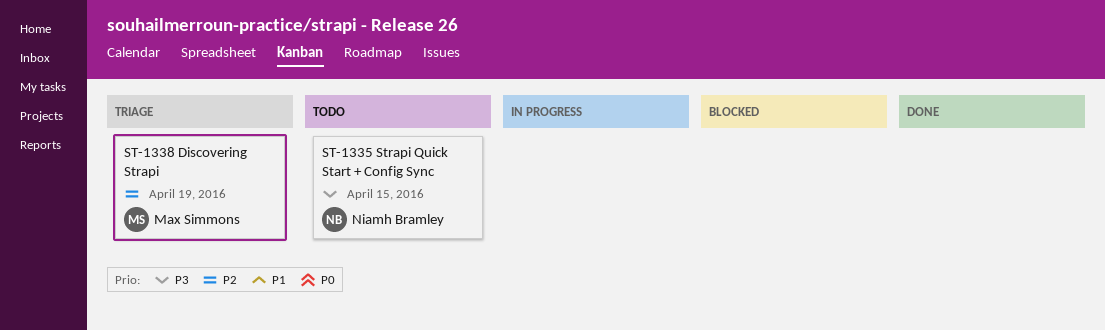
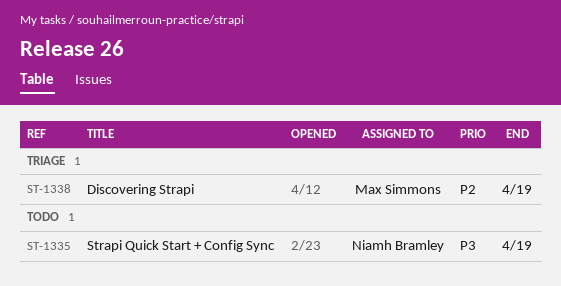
ST-1335, due: Apr 15 -> Apr 19

